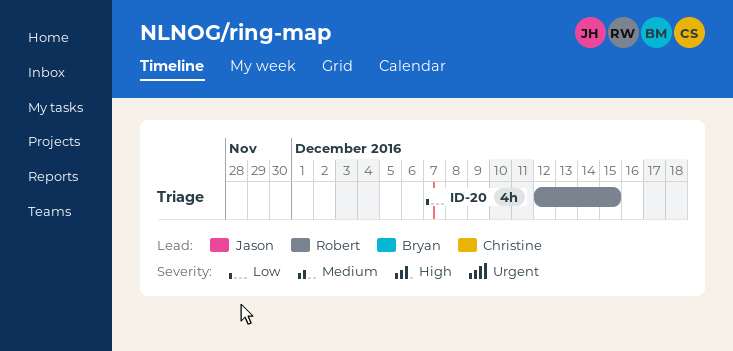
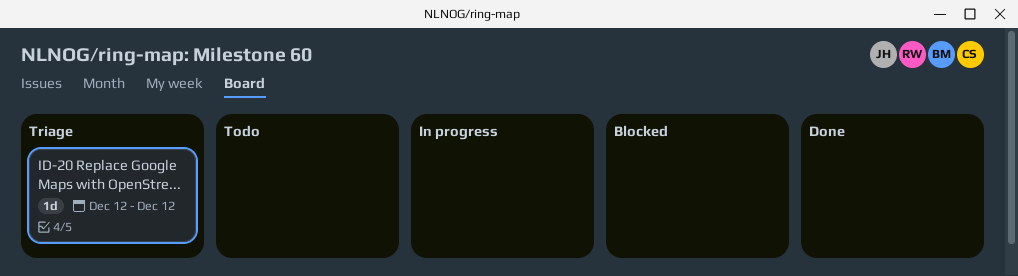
ID-20, estimate: 4h -> 1d
ID-20, due: Dec 15 -> Dec 12

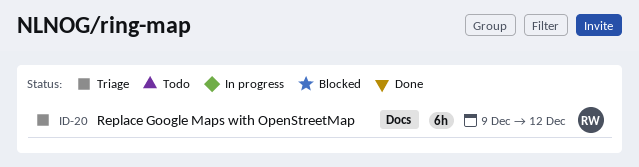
ID-20, estimate: 1d -> 6h
ID-20, start: Dec 12 -> Dec 9

